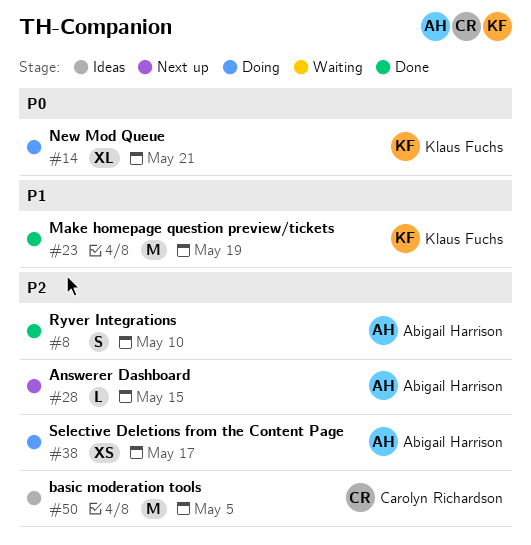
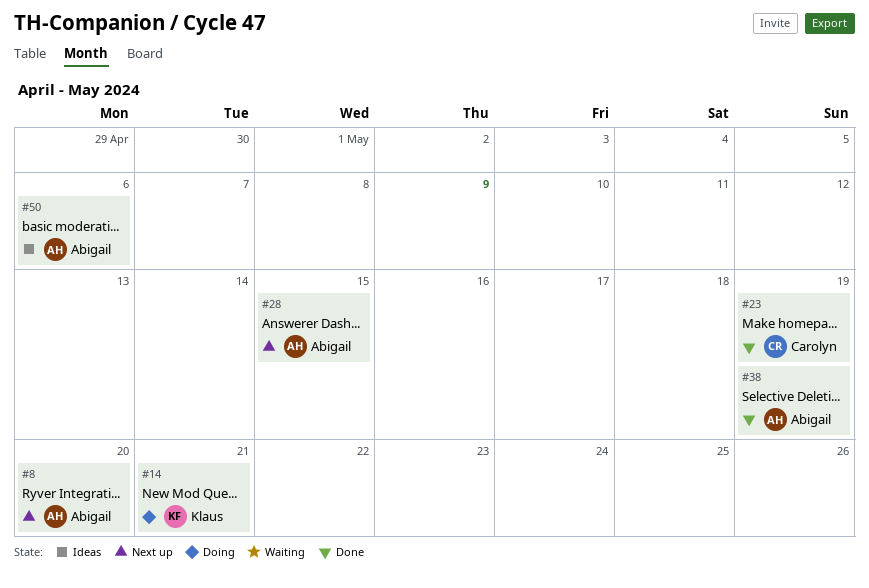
#8, status: Done -> Next up
#8, due: May 10 -> May 20
#23, owner: Klaus Fuchs -> Carolyn Richardson
#38, status: Doing -> Done
#38, due: May 17 -> May 19
#50, owner: Carolyn Richardson -> Abigail Harrison
#50, due: May 5 -> May 6

